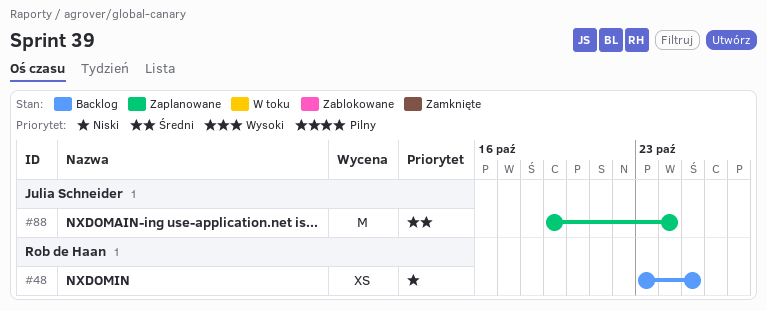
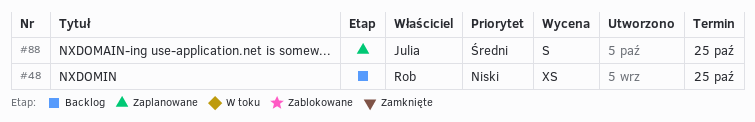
#88, estimate: M -> S
#88, due: Oct 24 -> Oct 25

